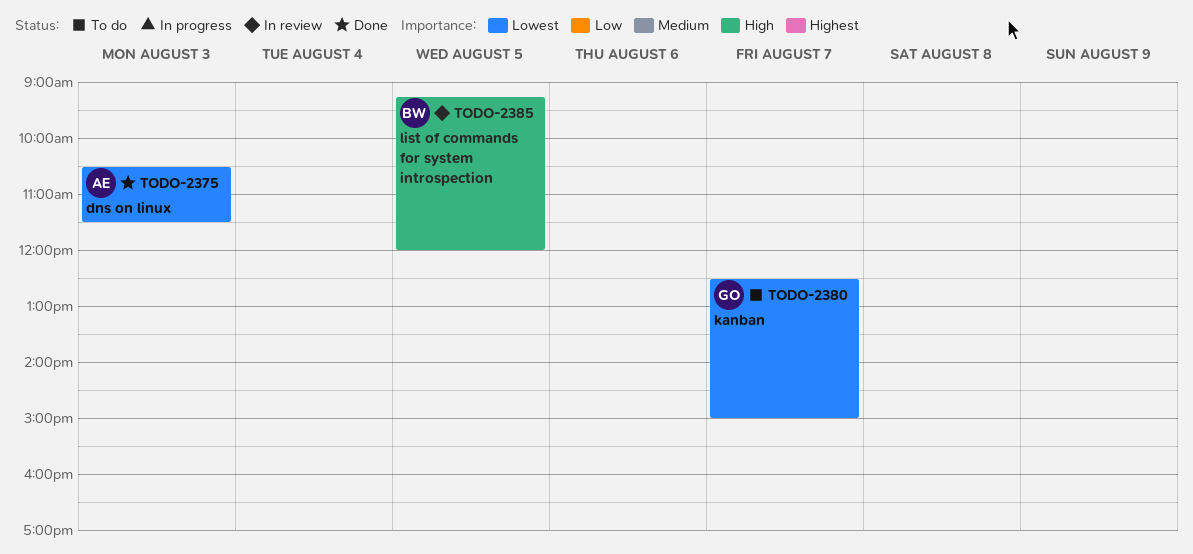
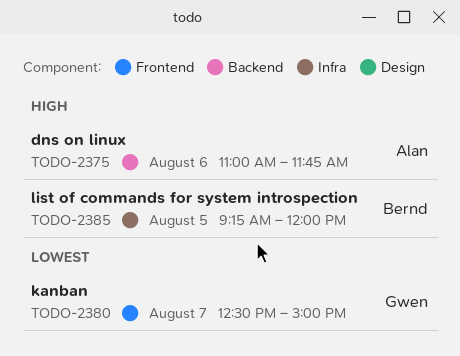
TODO-2375, priority: Lowest -> High
TODO-2375, day: Aug 3 -> Aug 6
TODO-2375, begins: 10:30 -> 11:00
TODO-2375, ends: 11:30 -> 11:45

